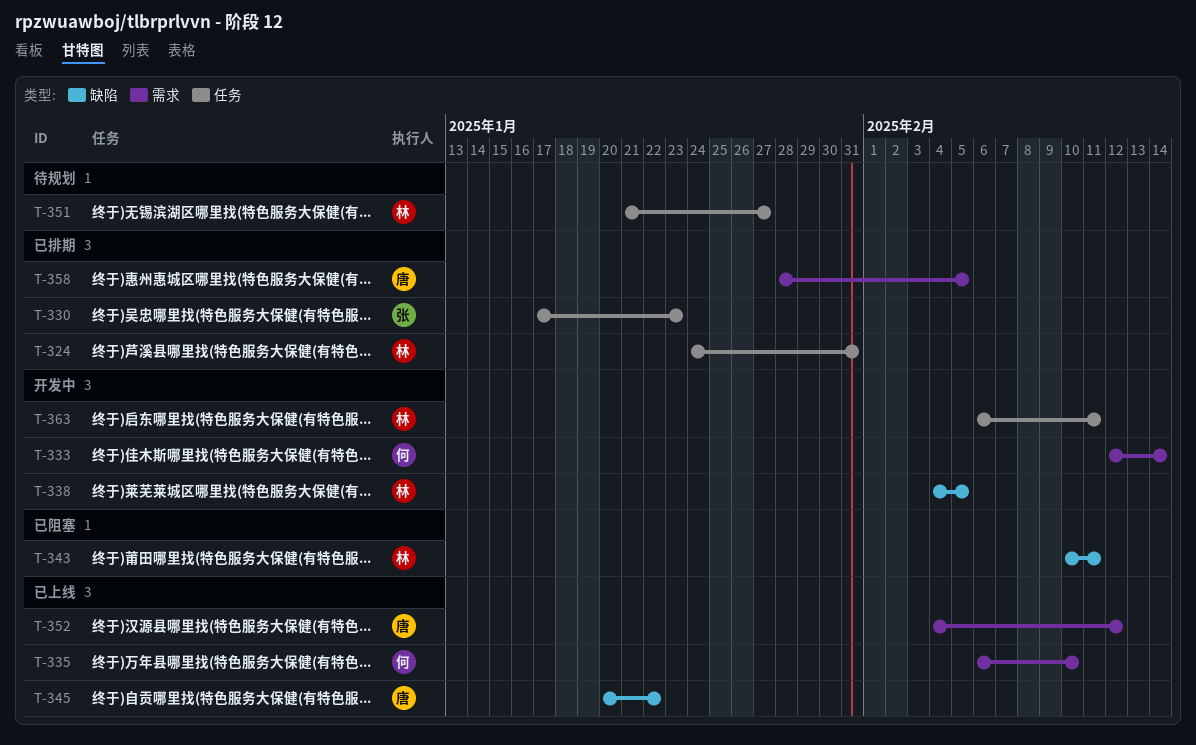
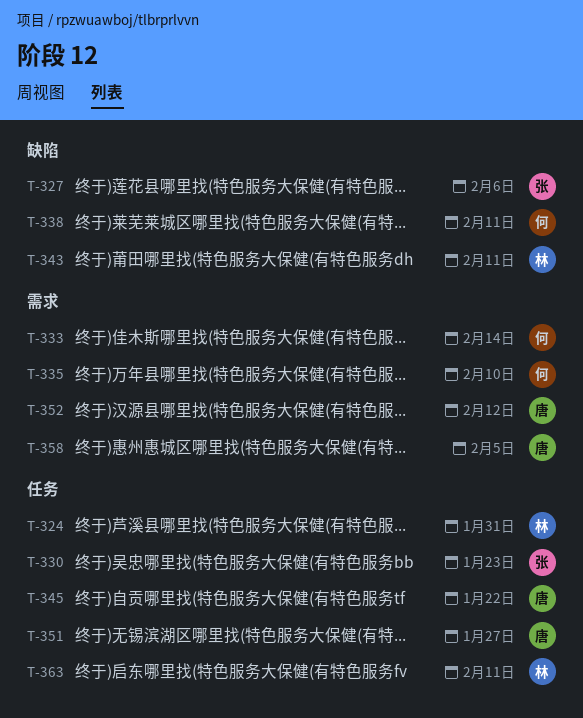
T-327: none -> present
T-338, owner: 林 -> 何
T-338, due: Feb 5 -> Feb 11
T-345, label: 缺陷 -> 任务
T-351, owner: 林 -> 唐

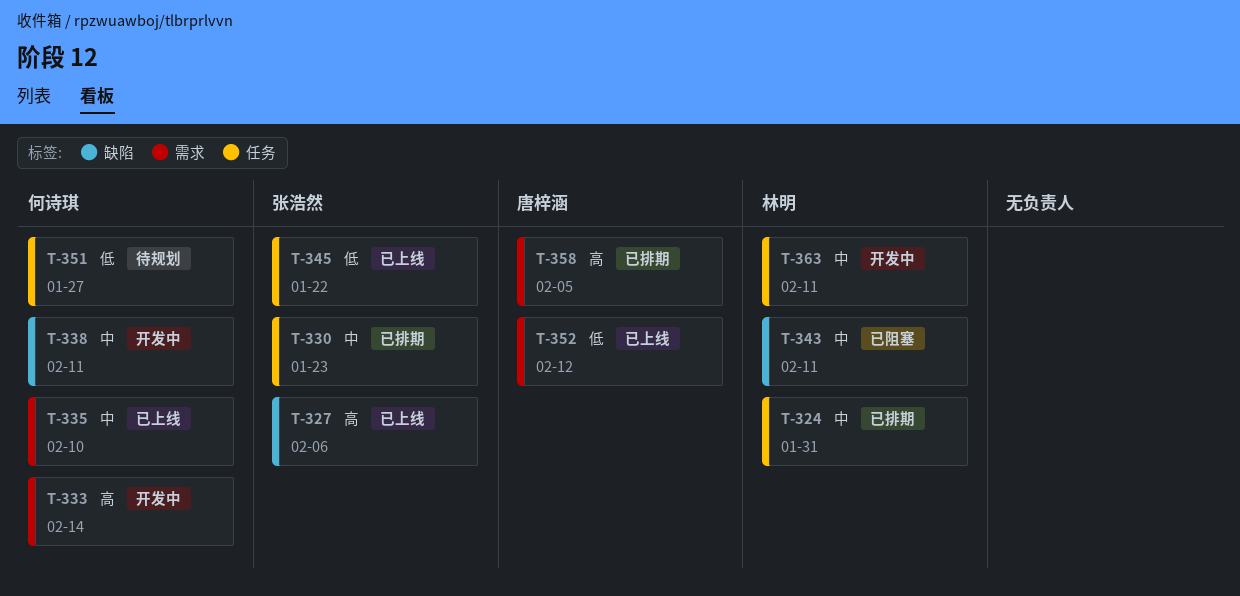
T-345, owner: 唐梓涵 -> 张浩然
T-351, owner: 唐梓涵 -> 何诗琪

